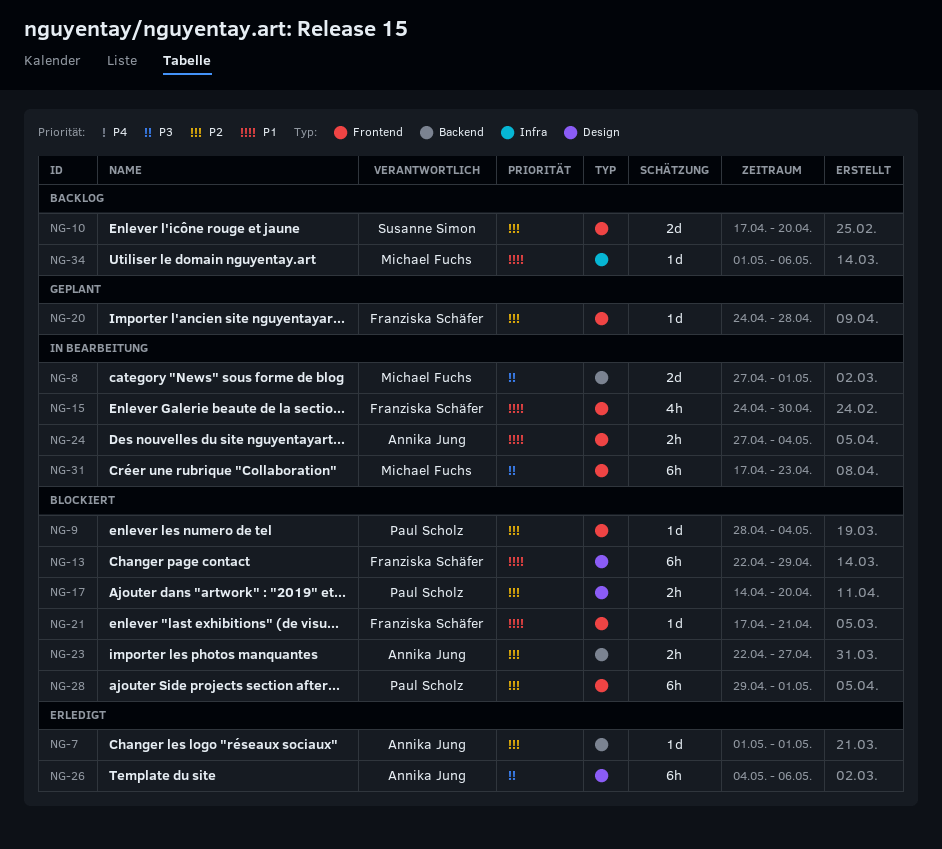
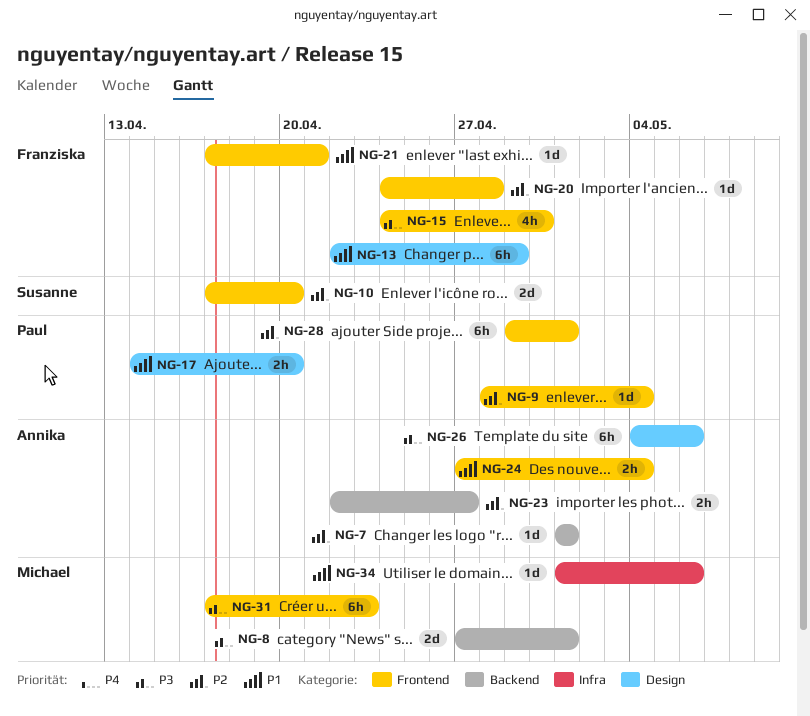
NG-15, priority: P1 -> P3
NG-17, priority: P2 -> P1

